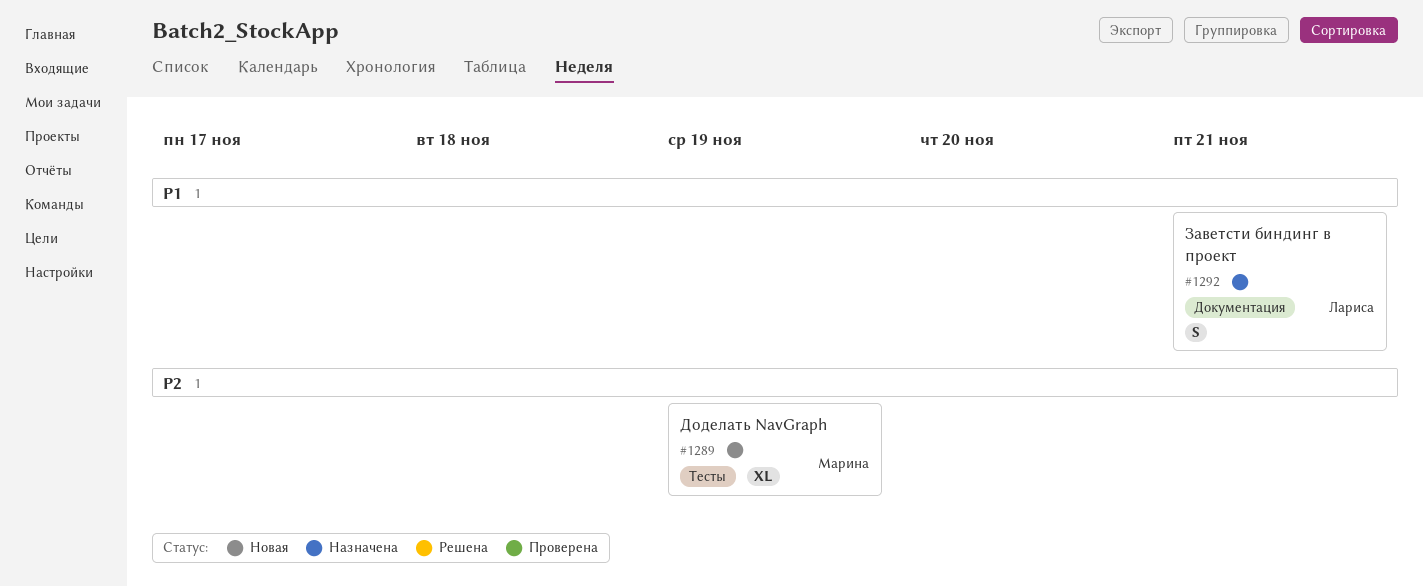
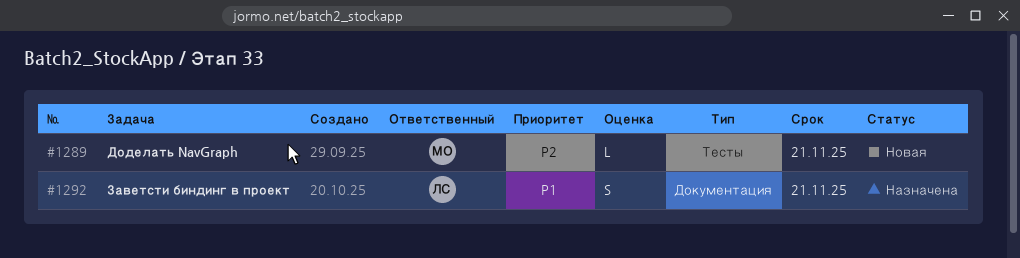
#1289, estimate: XL -> L
#1289, due: Nov 19 -> Nov 21

